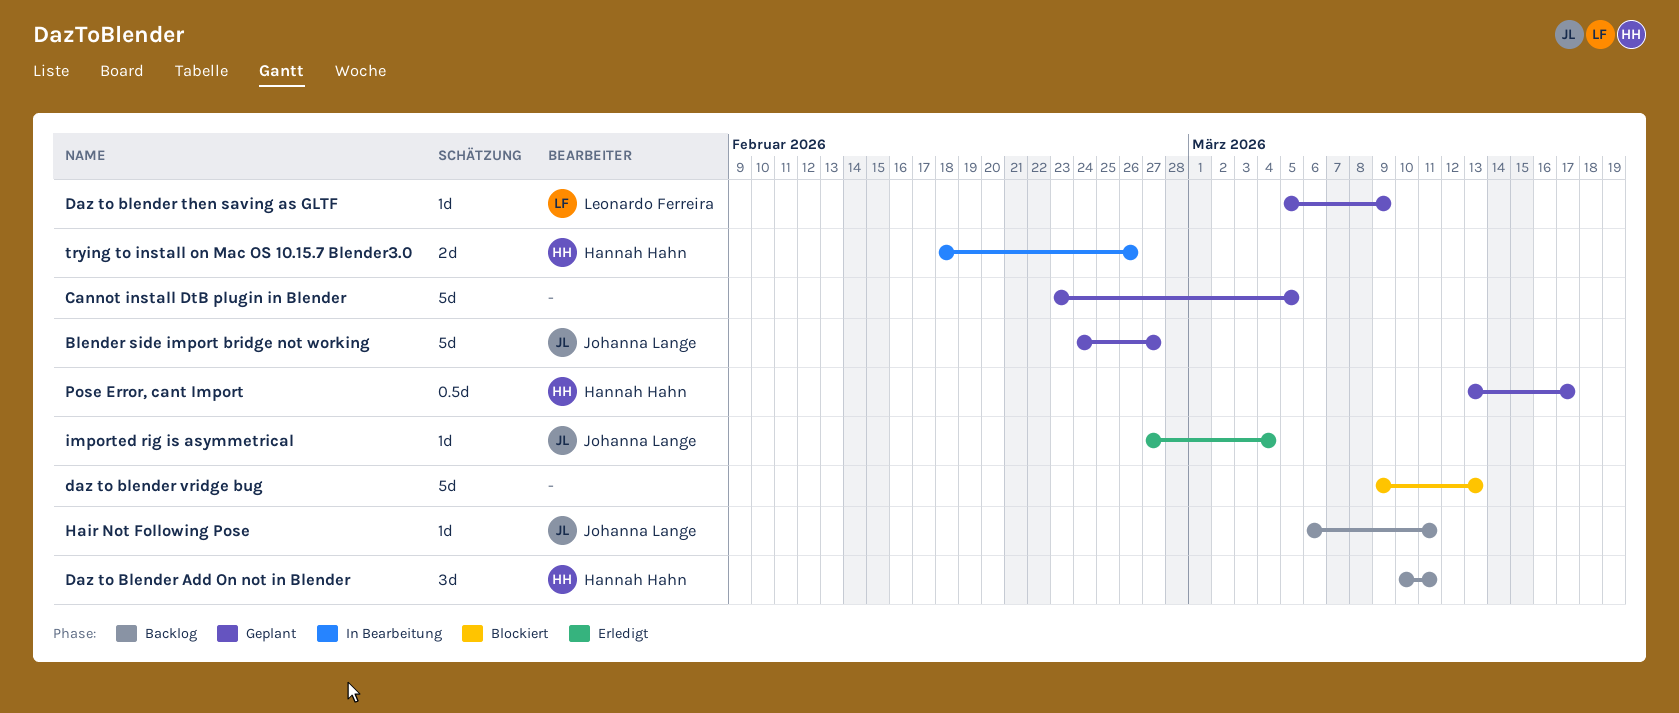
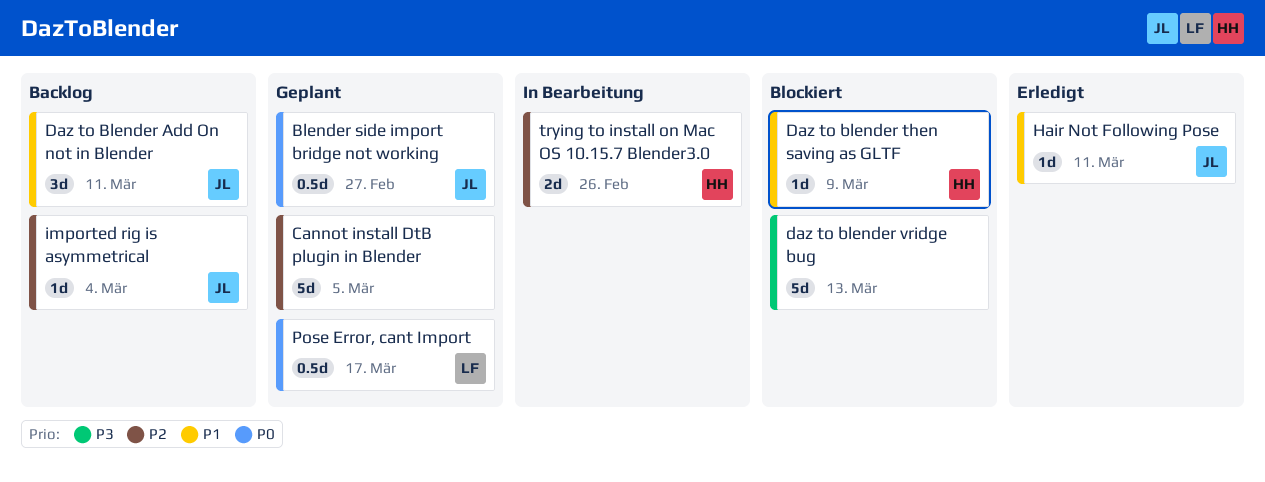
Blender side import bridge not working, estimate: 5d -> 0.5d
Daz to Blender Add On not in Blender, owner: Hannah Hahn -> Johanna Lange
Daz to blender then saving as GLTF, status: Geplant -> Blockiert
Daz to blender then saving as GLTF, owner: Leonardo Ferreira -> Hannah Hahn
Hair Not Following Pose, status: Backlog -> Erledigt
imported rig is asymmetrical, status: Erledigt -> Backlog
Pose Error, cant Import, owner: Hannah Hahn -> Leonardo Ferreira

